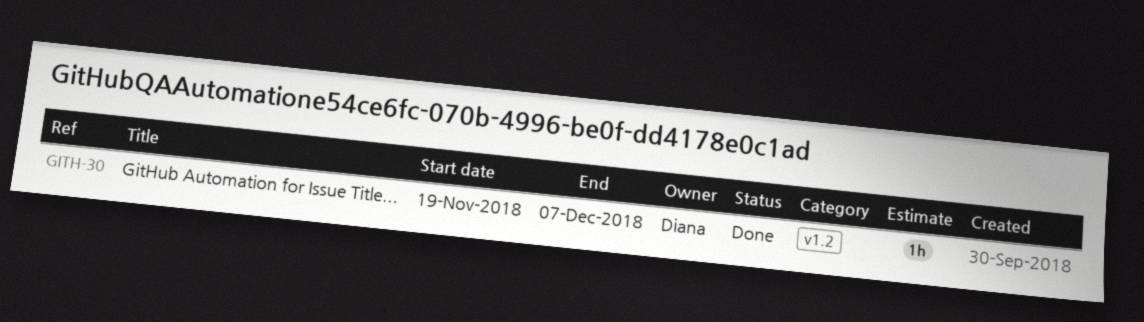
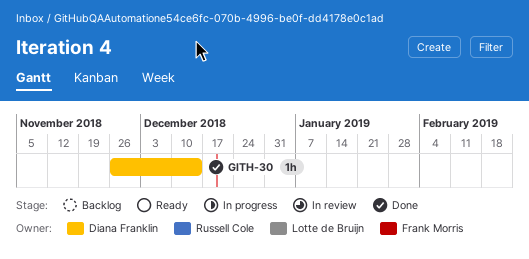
GITH-30, start: Nov 19 -> Nov 26
GITH-30, due: Dec 7 -> Dec 14

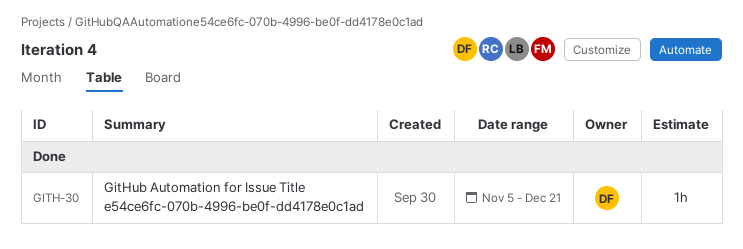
GITH-30, start: Nov 26 -> Nov 5
GITH-30, due: Dec 14 -> Dec 21

